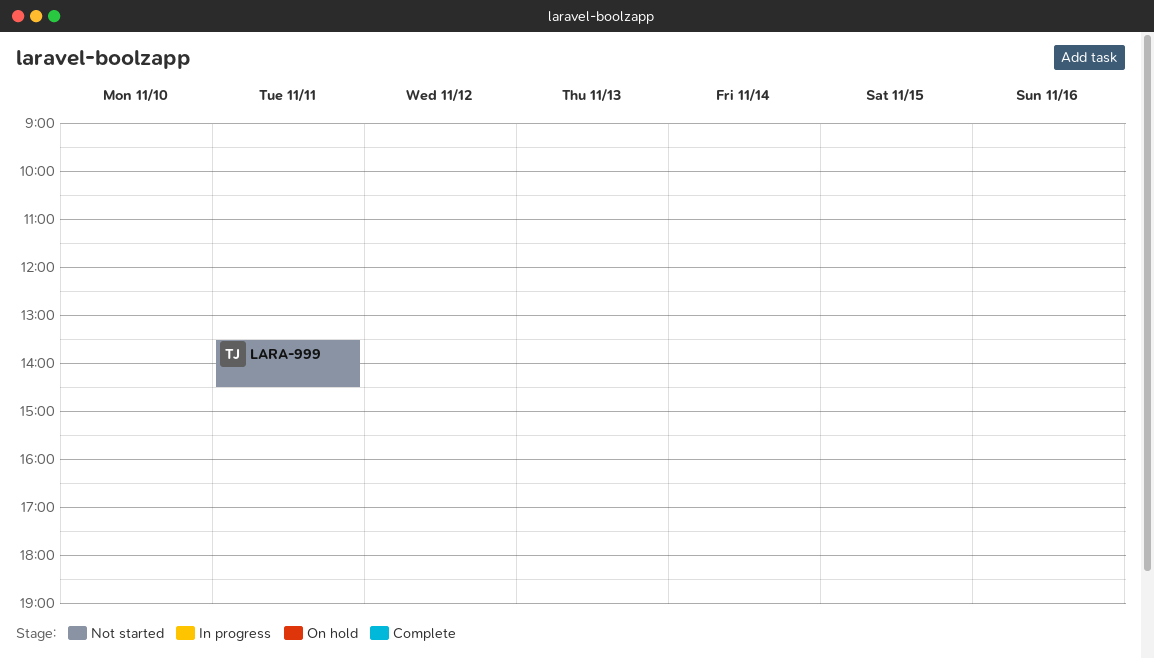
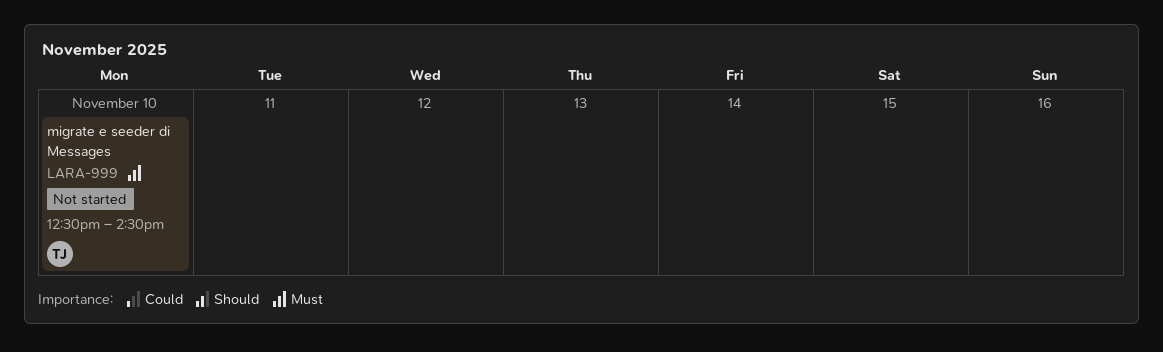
LARA-999, day: Nov 11 -> Nov 10
LARA-999, begins: 13:30 -> 12:30

